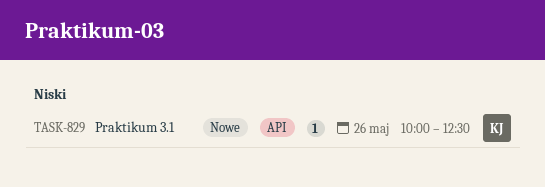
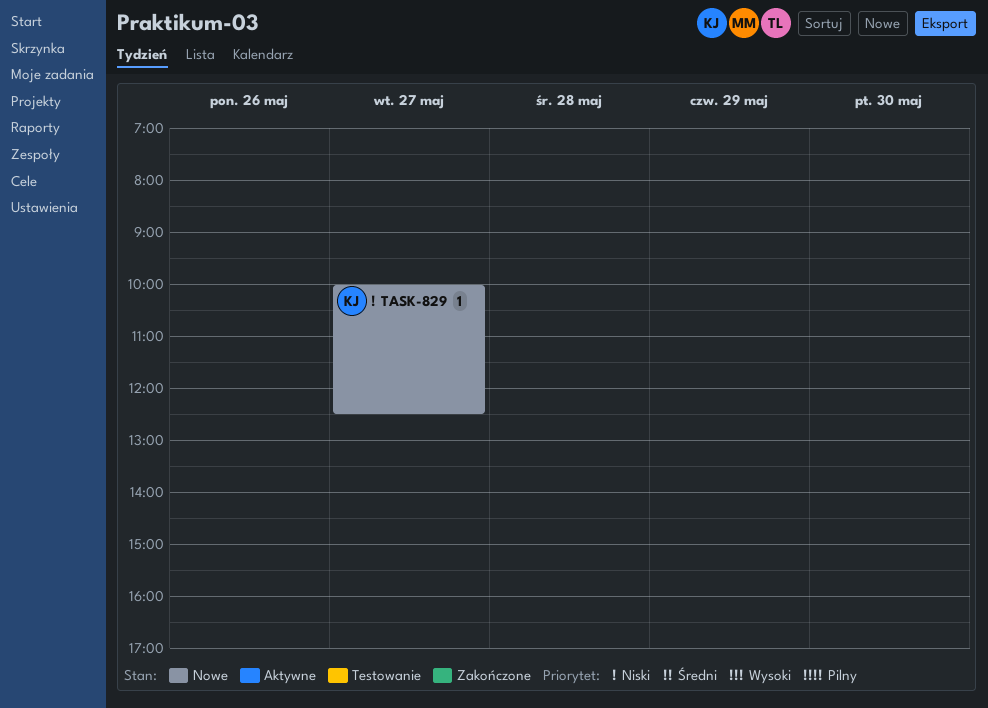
TASK-829, day: May 26 -> May 27

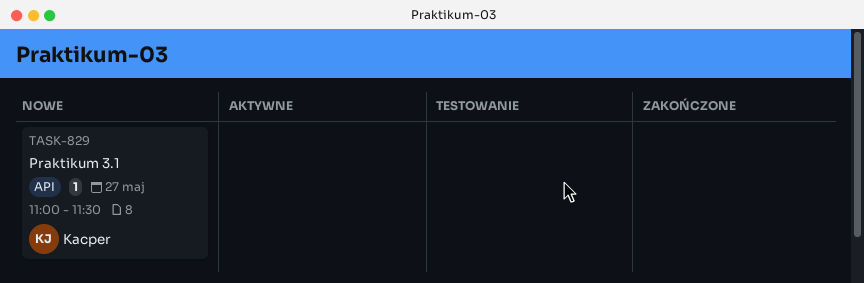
TASK-829, begins: 10:00 -> 11:00
TASK-829, ends: 12:30 -> 11:30

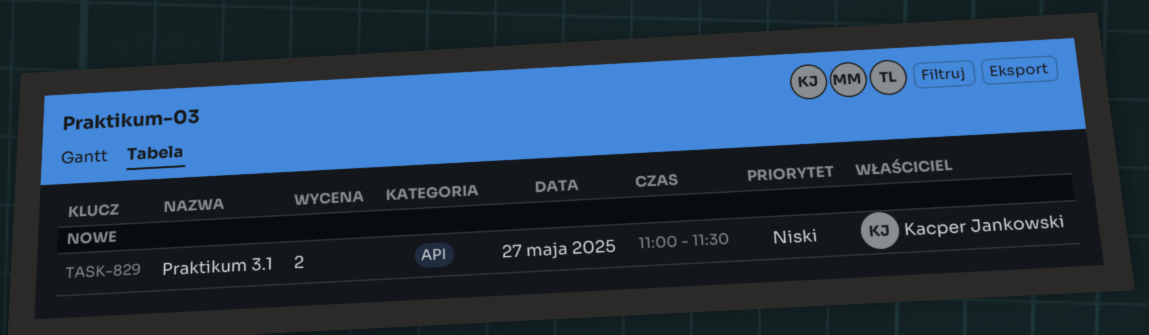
TASK-829, estimate: 1 -> 2

